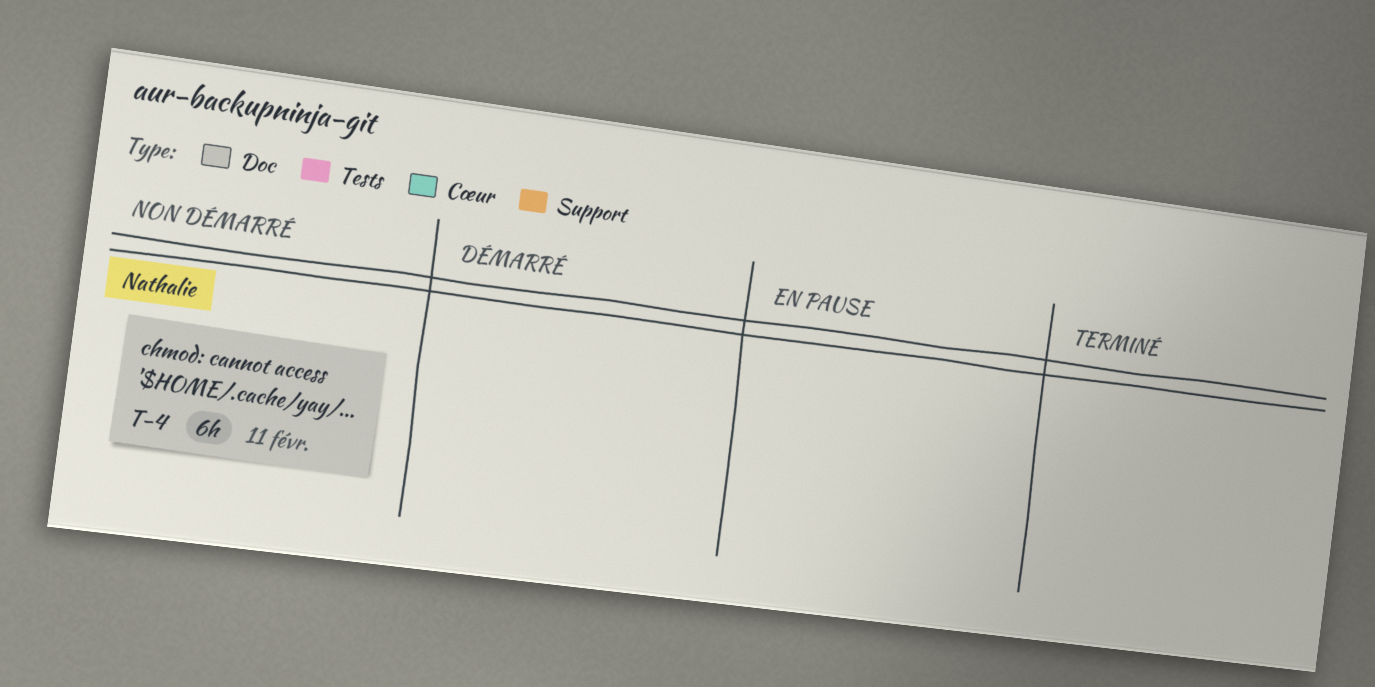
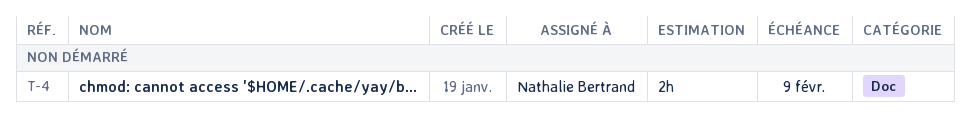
T-4, estimate: 6h -> 2h
T-4, due: Feb 11 -> Feb 9

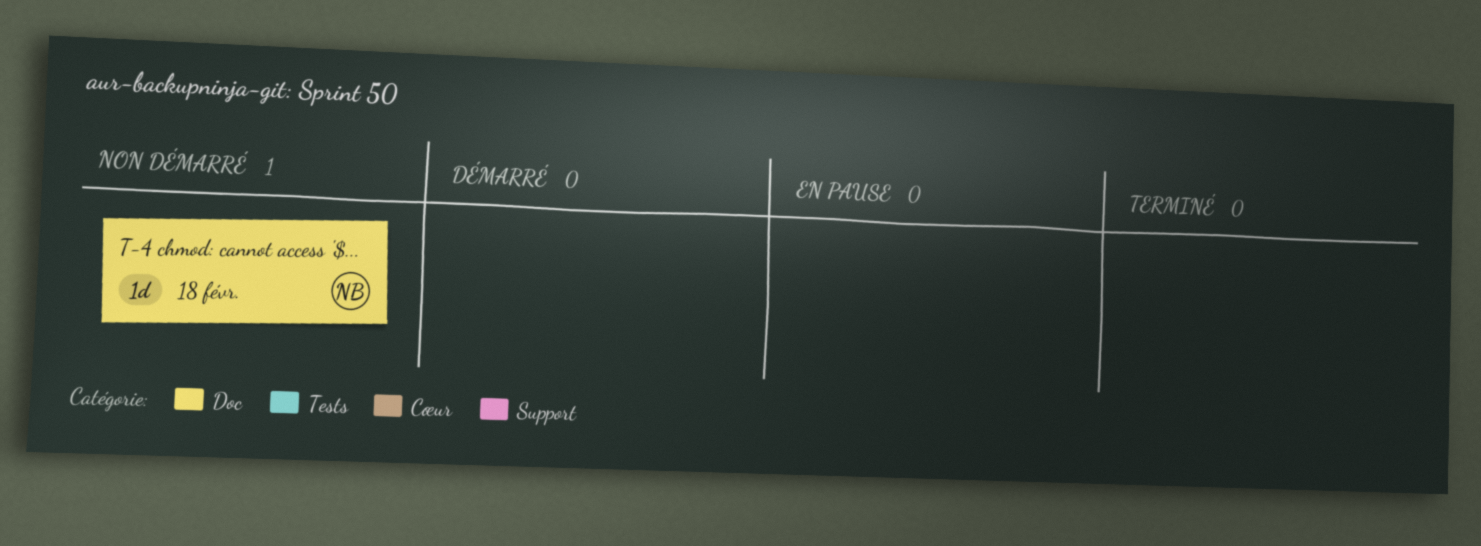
T-4, estimate: 2h -> 1d
T-4, due: Feb 9 -> Feb 18

